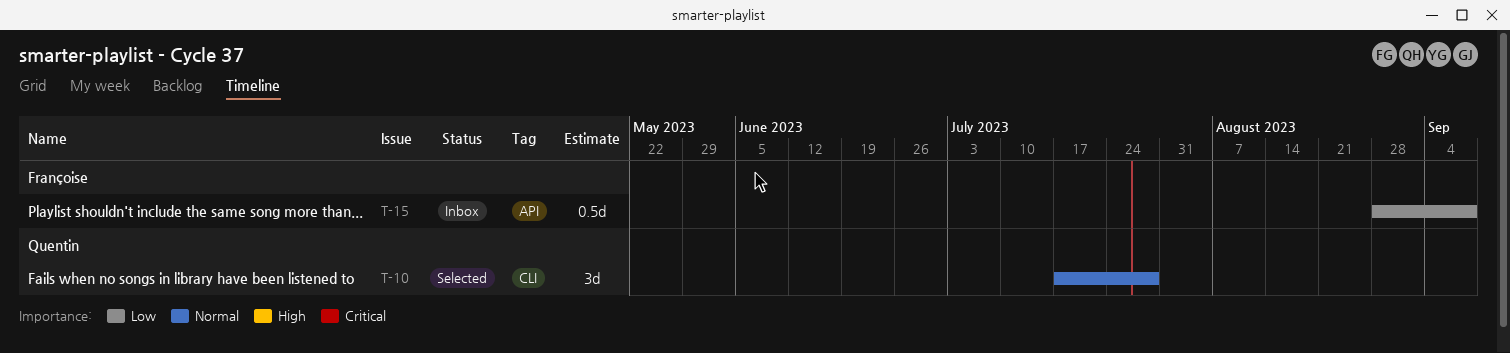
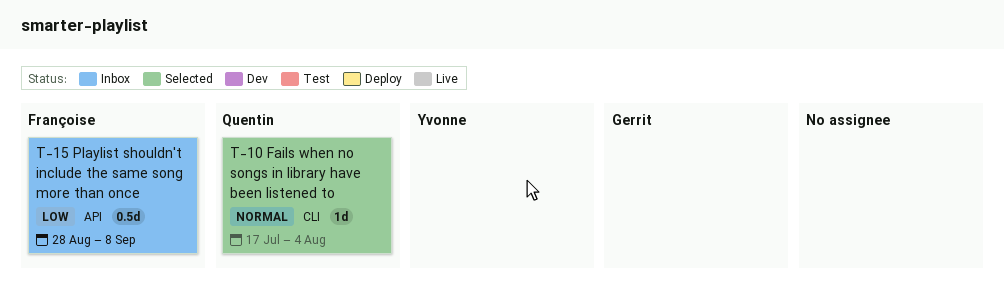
T-10, estimate: 3d -> 1d
T-10, due: Jul 28 -> Aug 4

